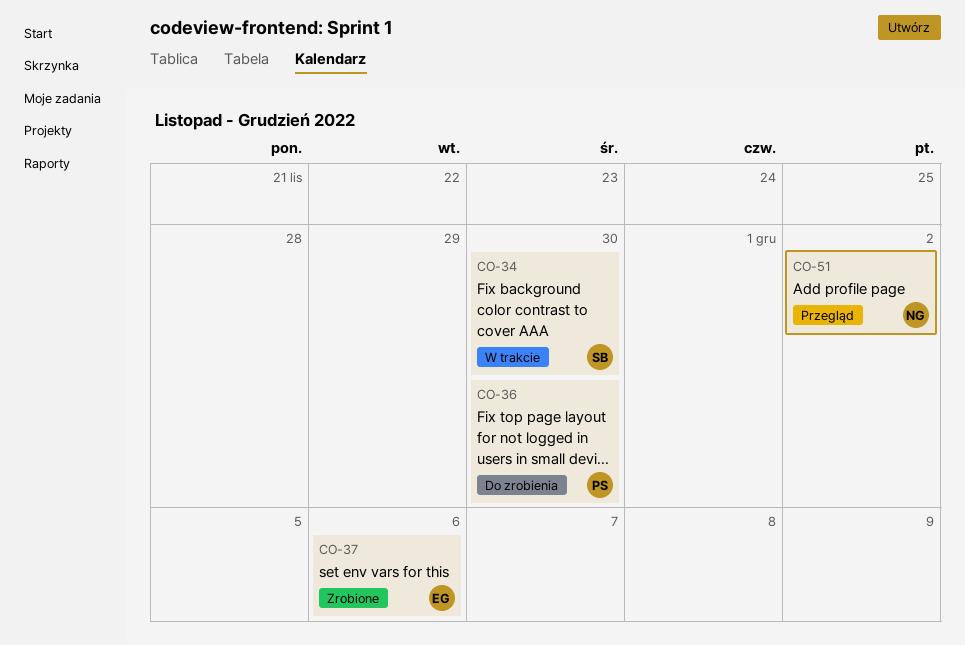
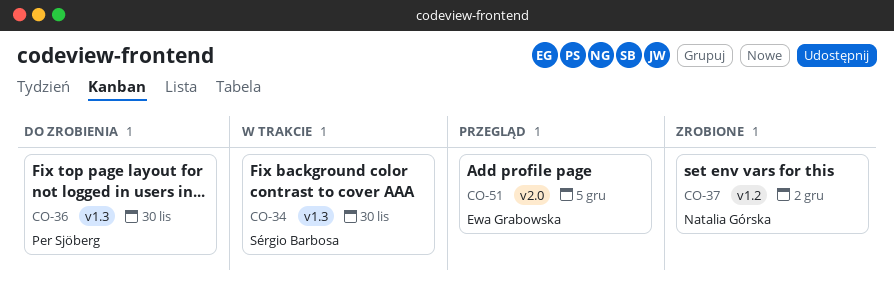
CO-37, owner: Ewa Grabowska -> Natalia Górska
CO-37, due: Dec 6 -> Dec 2
CO-51, owner: Natalia Górska -> Ewa Grabowska
CO-51, due: Dec 2 -> Dec 5

